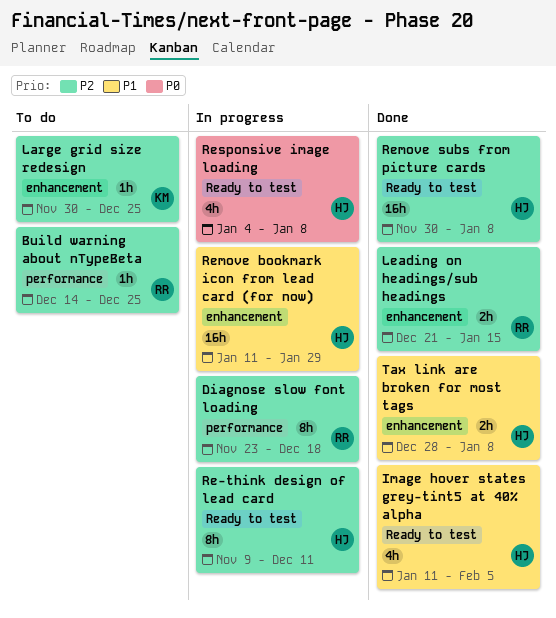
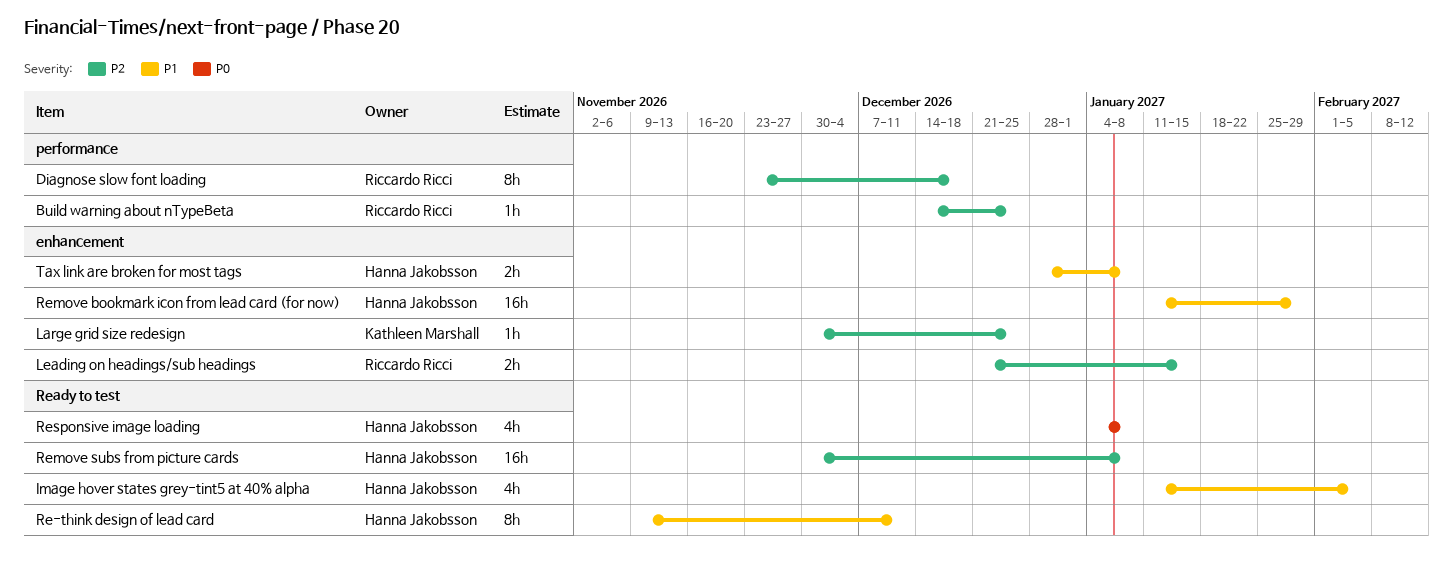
Re-think design of lead card, priority: P2 -> P1

